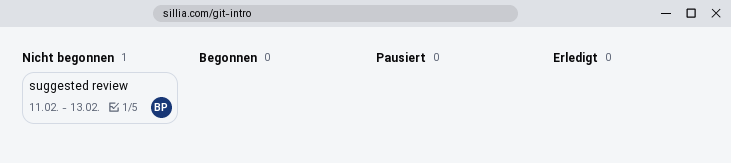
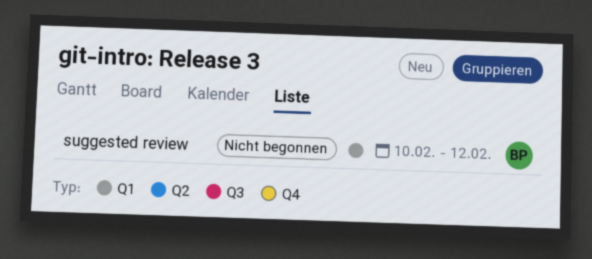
suggested review, start: Feb 11 -> Feb 10
suggested review, due: Feb 13 -> Feb 12

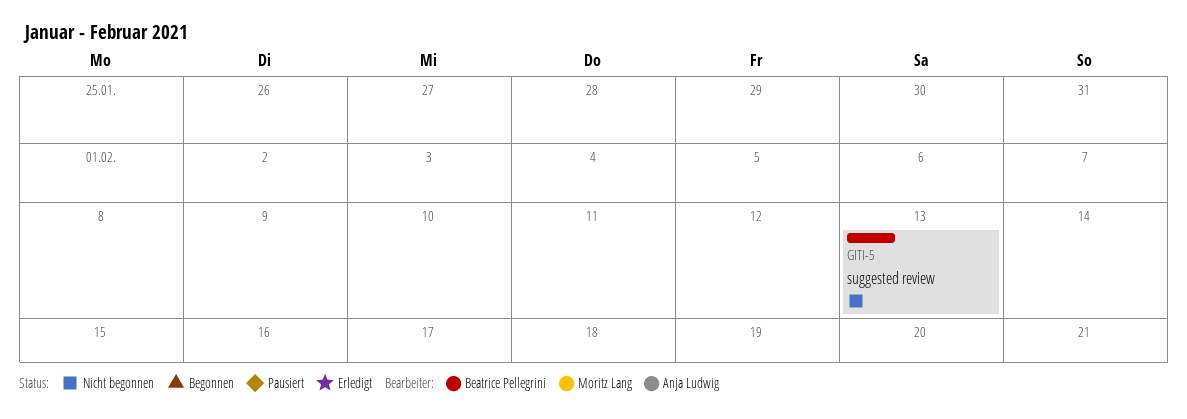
suggested review, due: Feb 12 -> Feb 13

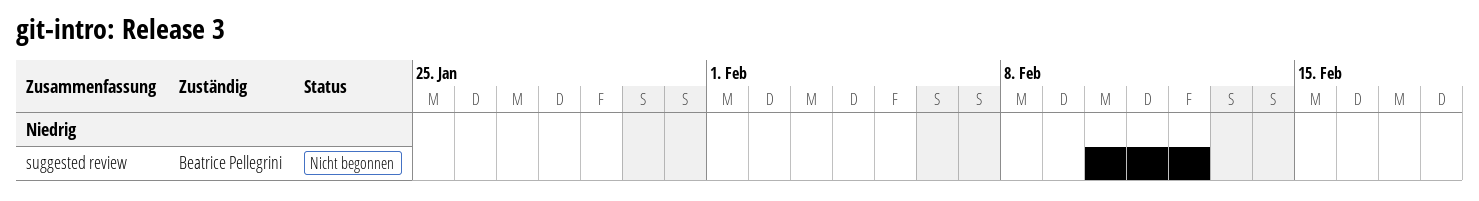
suggested review, due: Feb 13 -> Feb 12

